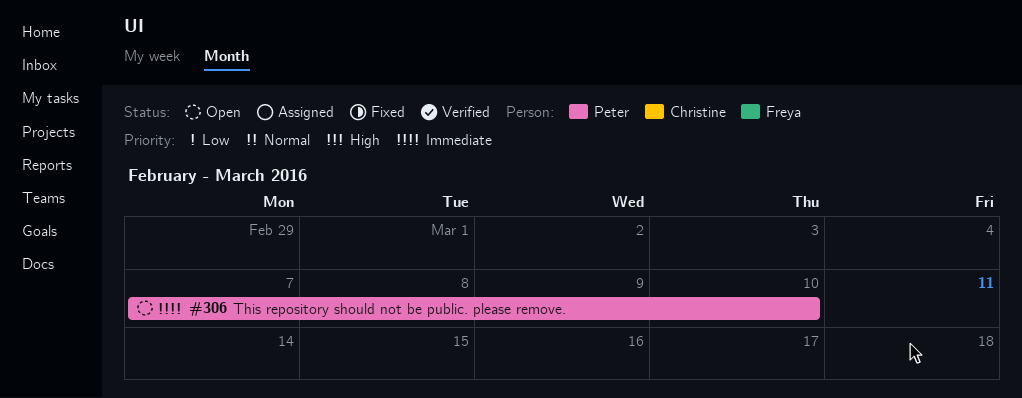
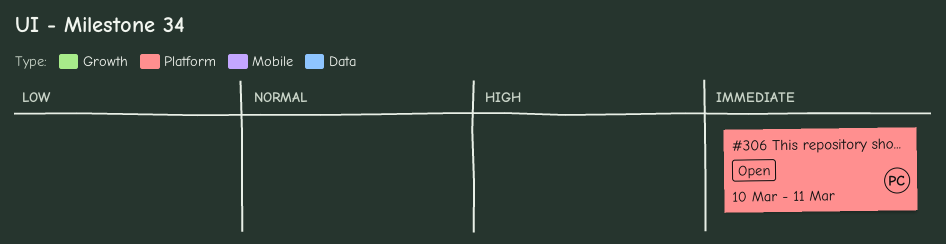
#306, start: Mar 7 -> Mar 10
#306, due: Mar 10 -> Mar 11

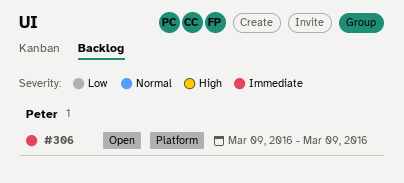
#306, start: Mar 10 -> Mar 9
#306, due: Mar 11 -> Mar 9

